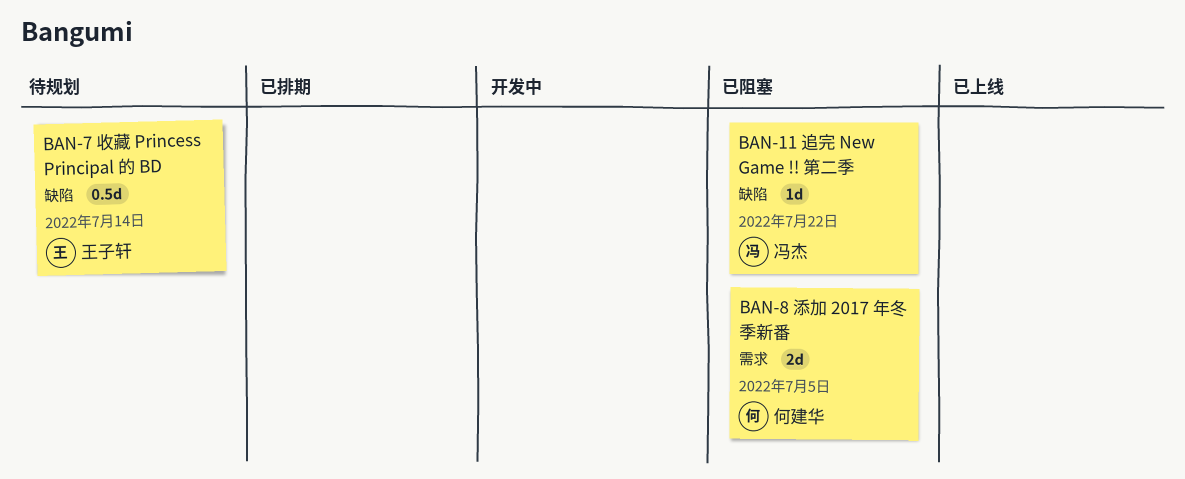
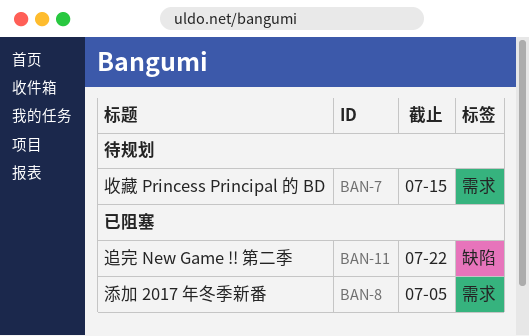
BAN-7, label: 缺陷 -> 需求
BAN-7, due: Jul 14 -> Jul 15

